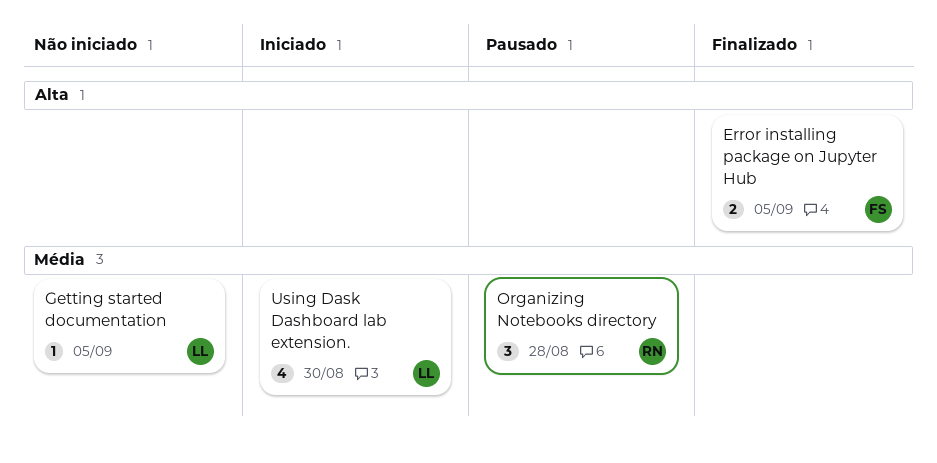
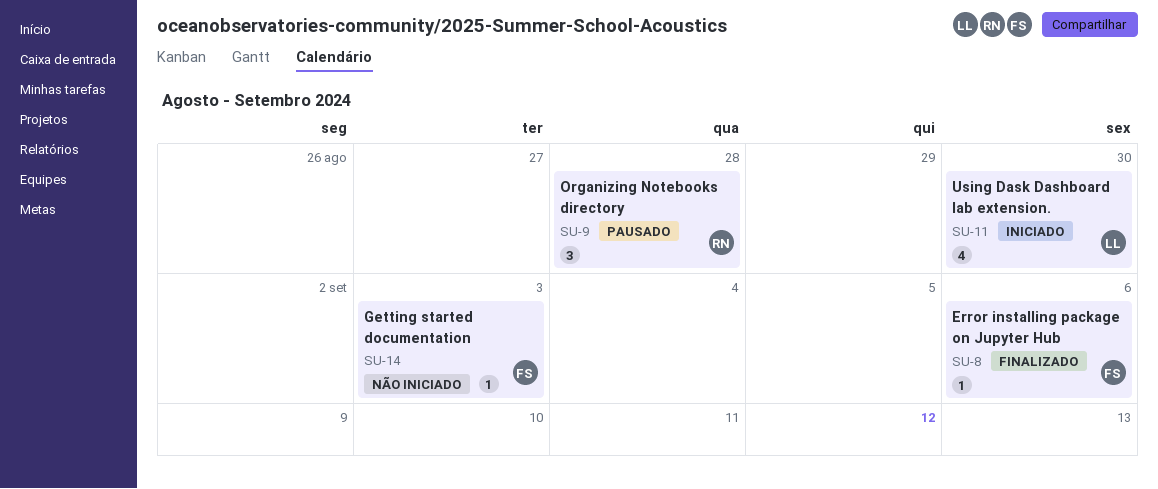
Error installing package on Jupyter Hub, estimate: 2 -> 1
Error installing package on Jupyter Hub, due: Sep 5 -> Sep 6
Getting started documentation, owner: LL -> FS
Getting started documentation, due: Sep 5 -> Sep 3

